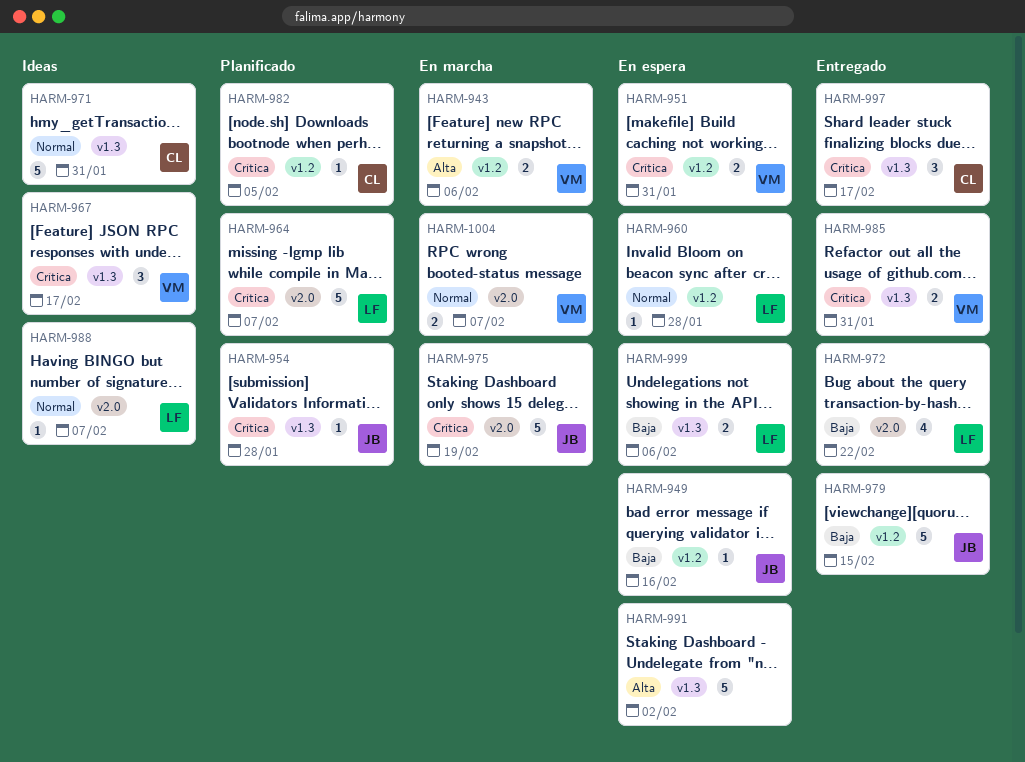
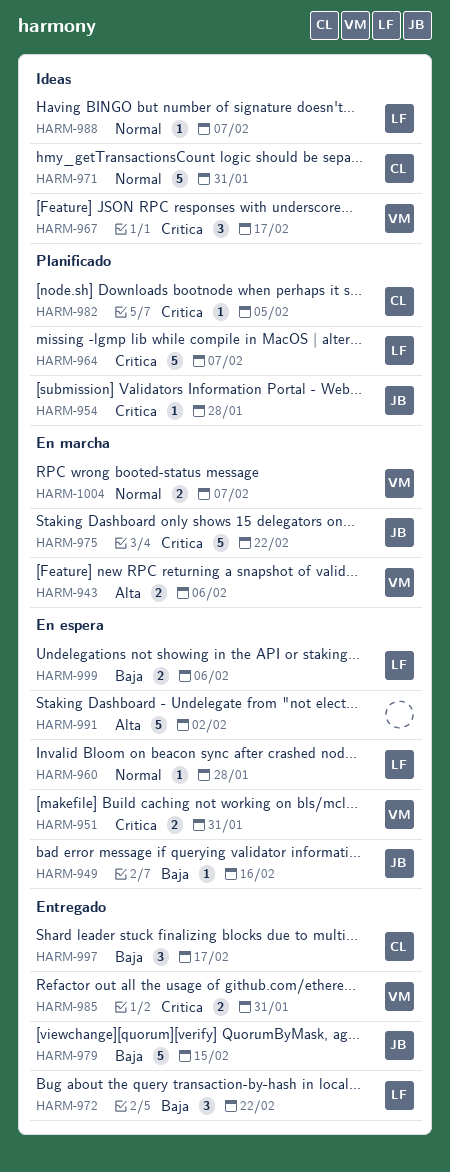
HARM-972, estimate: 4 -> 3
HARM-975, due: Feb 19 -> Feb 22
HARM-997, priority: Crítica -> Baja

